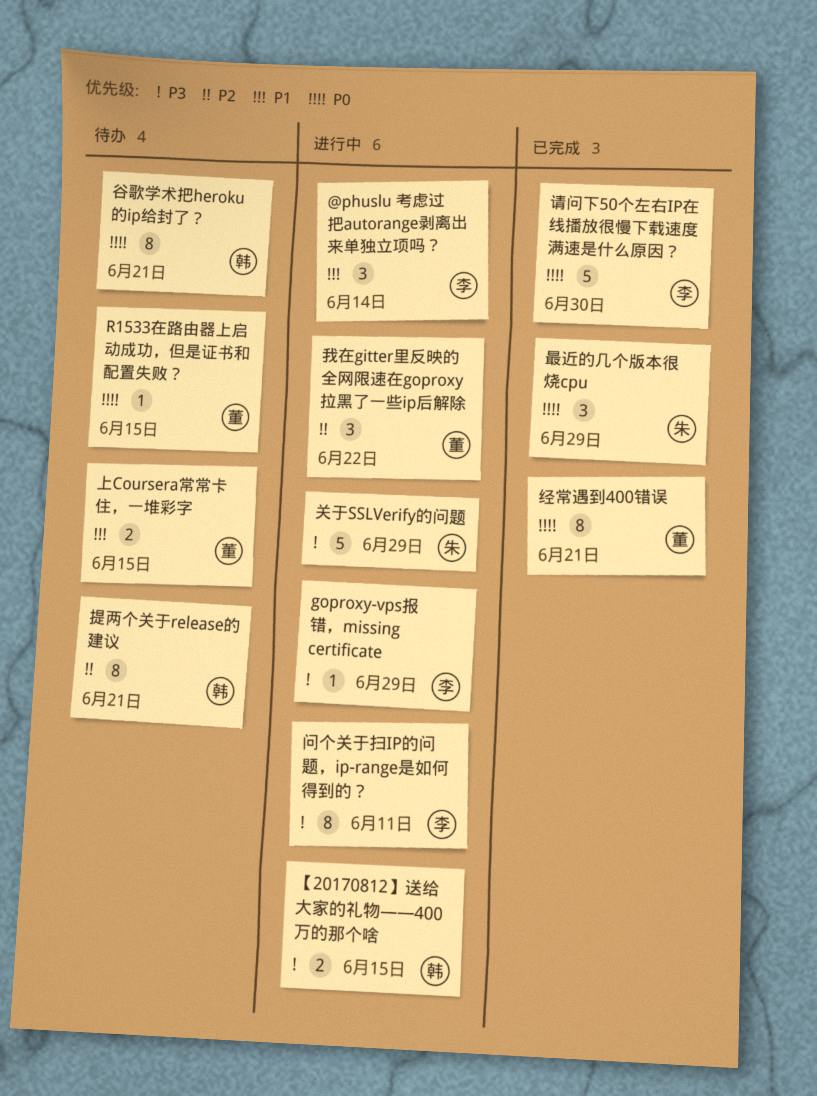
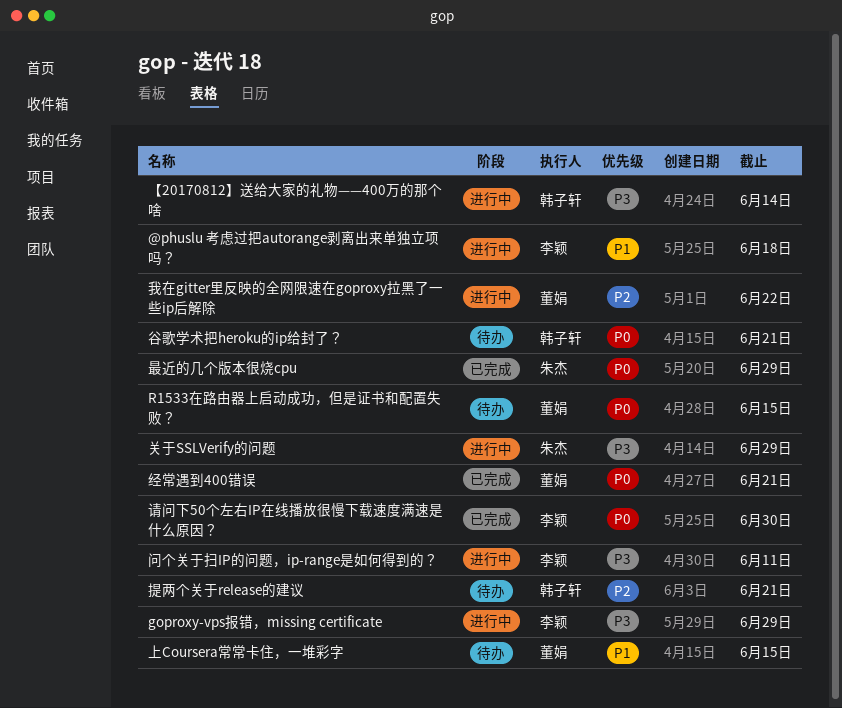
@phuslu 考虑过把autorange剥离出来单独立项吗？, due: Jun 14 -> Jun 18
【20170812】送给大家的礼物——400万的那个啥, due: Jun 15 -> Jun 14

